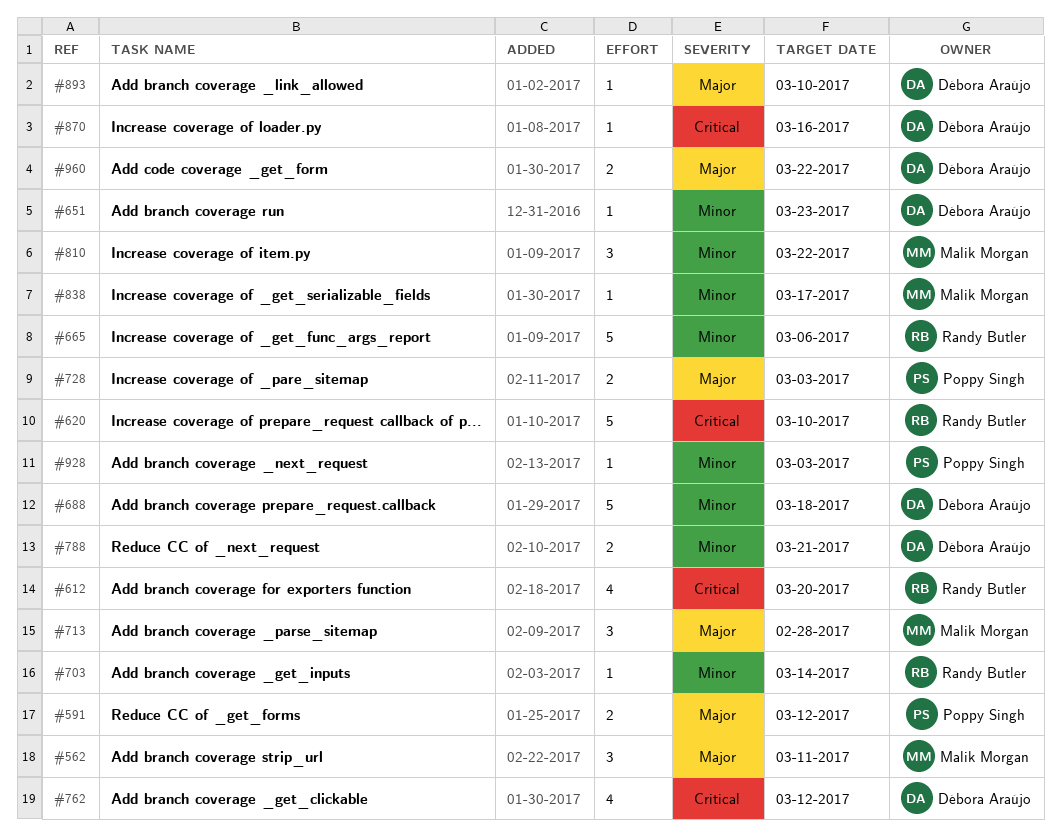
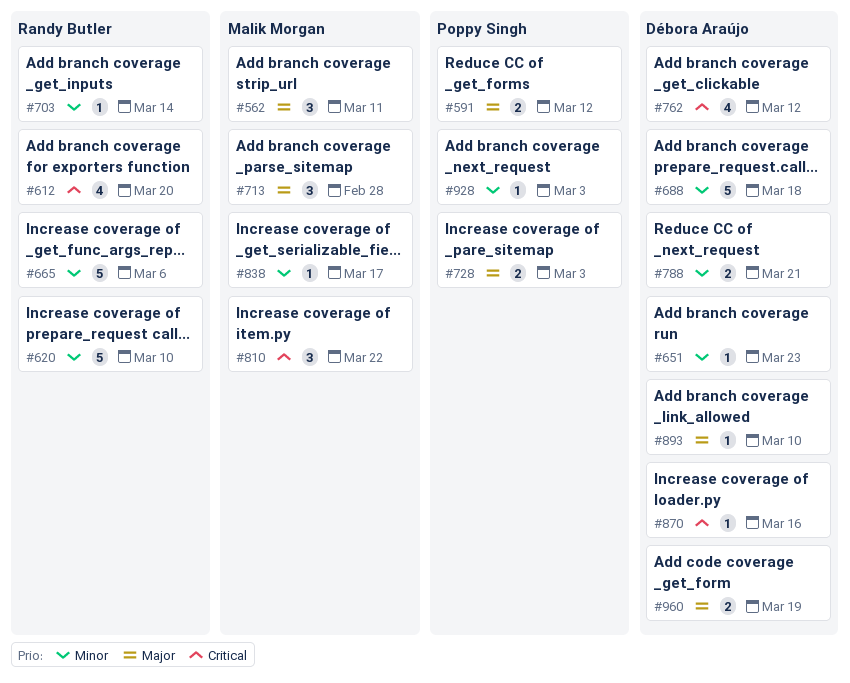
#620, priority: Critical -> Minor
#810, priority: Minor -> Critical
#960, due: Mar 22 -> Mar 19

